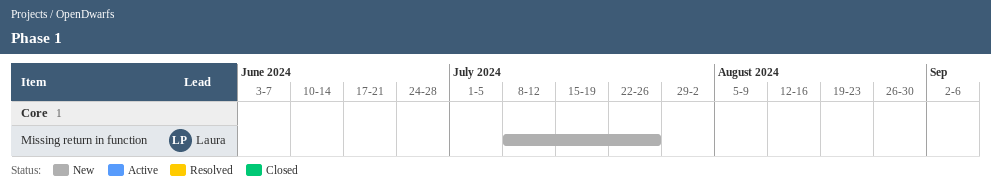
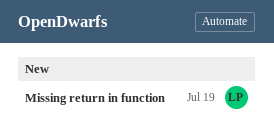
Missing return in function, due: Jul 26 -> Jul 19

